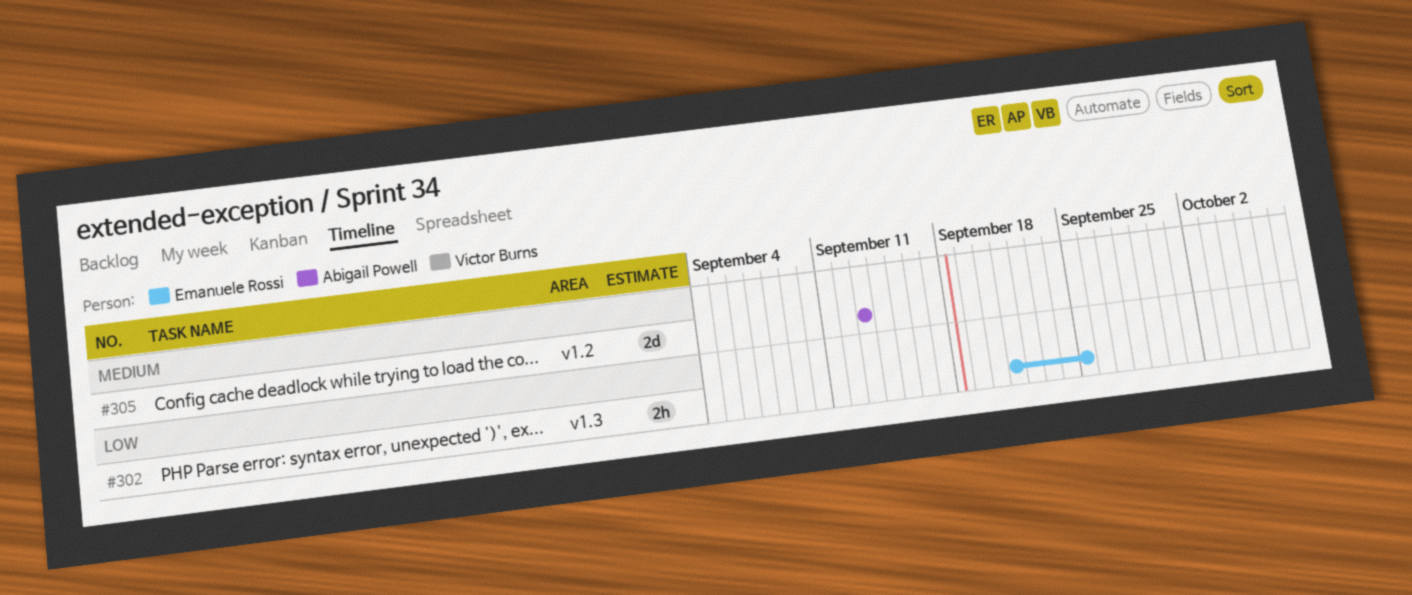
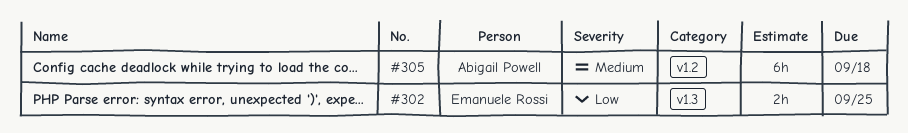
#305, estimate: 2d -> 6h
#305, due: Sep 13 -> Sep 18

